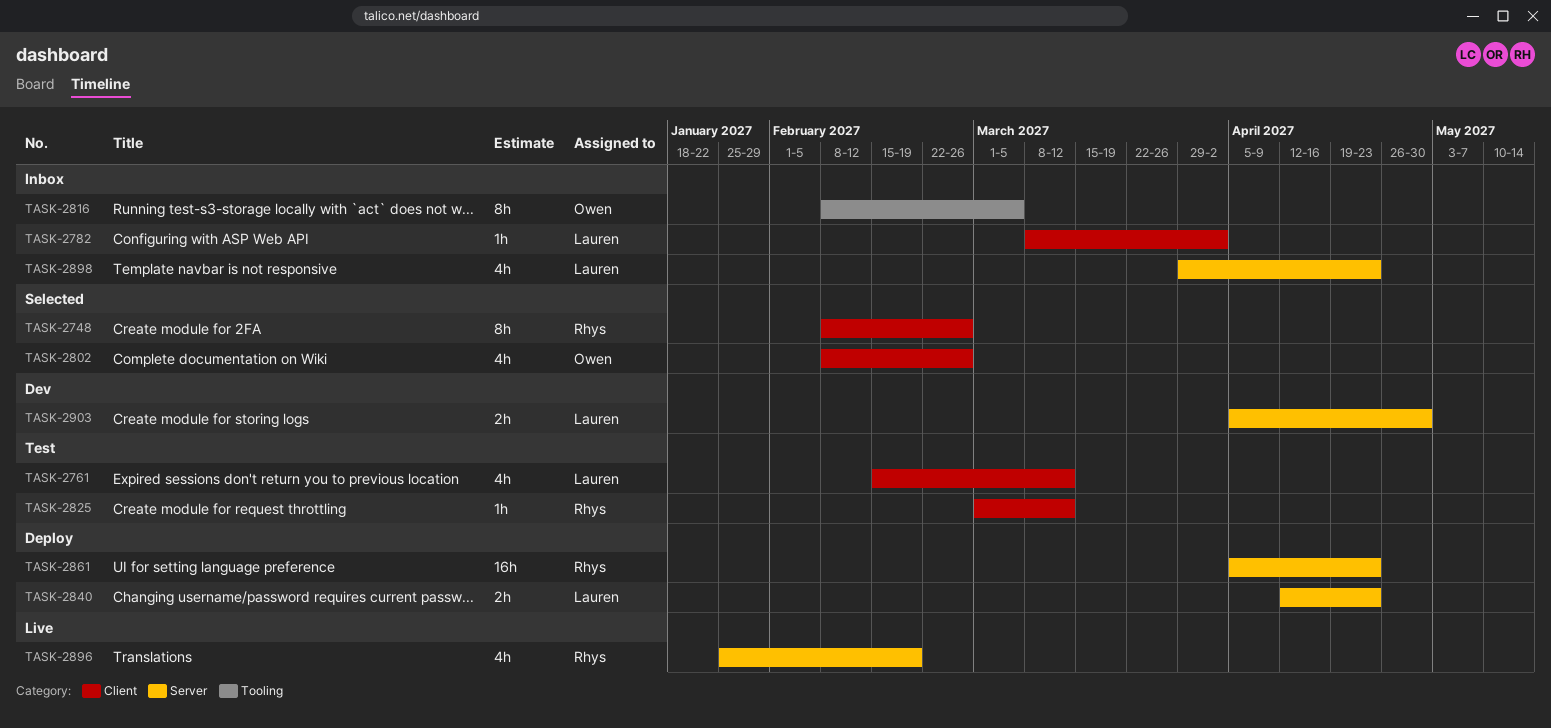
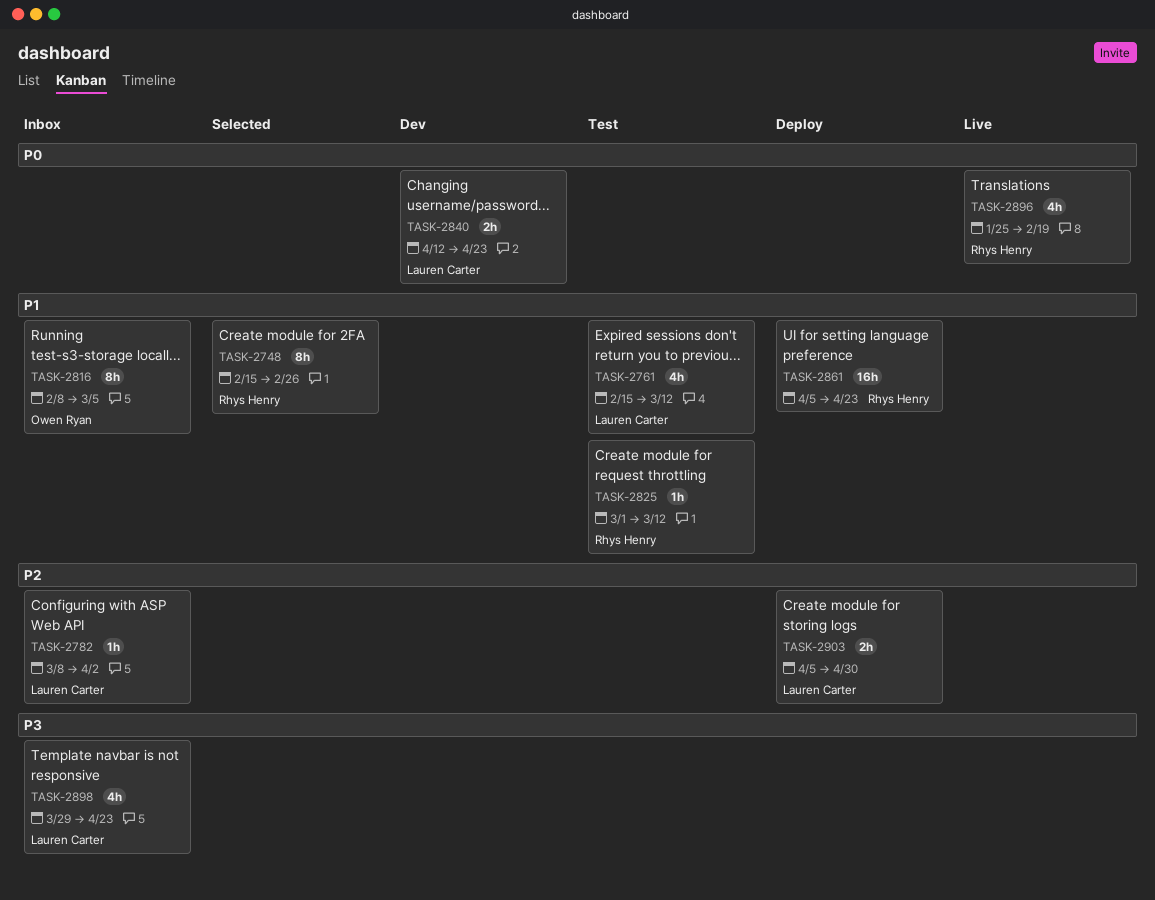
TASK-2748, start: Feb 8 -> Feb 15
TASK-2802: present -> none
TASK-2840, status: Deploy -> Dev
TASK-2903, status: Dev -> Deploy

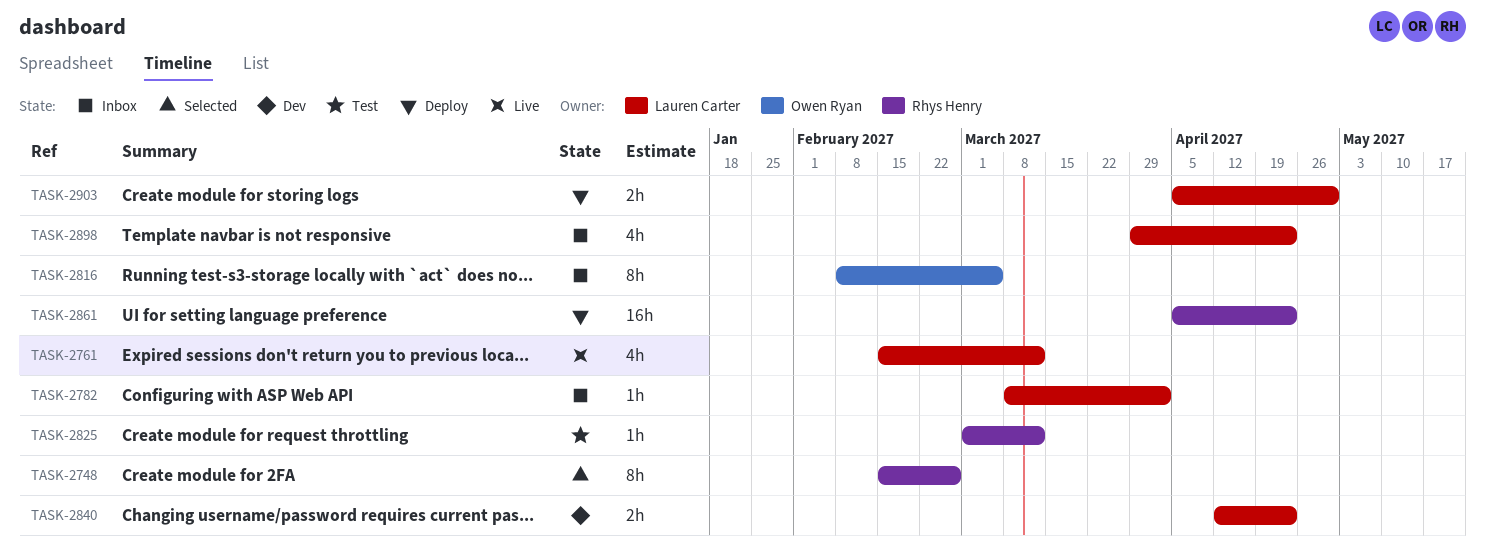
TASK-2761, status: Test -> Live
TASK-2896: present -> none

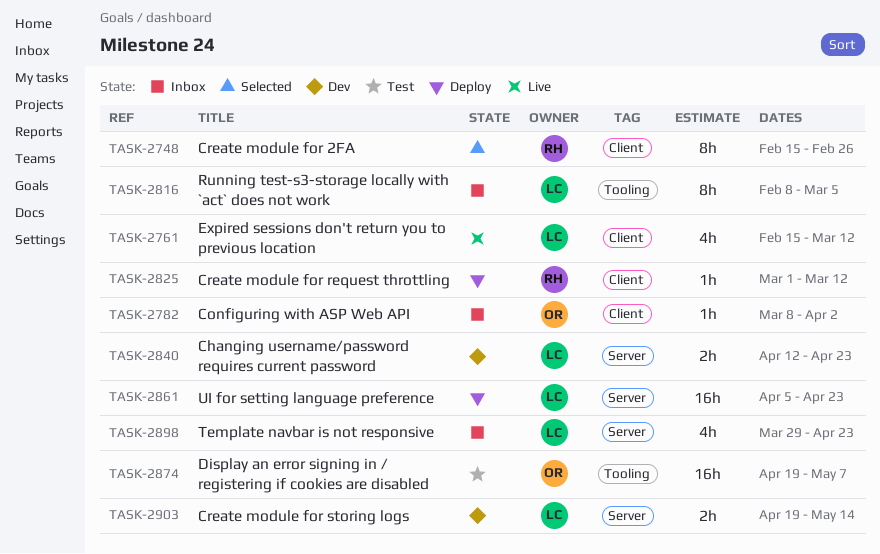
TASK-2782, owner: Lauren Carter -> Owen Ryan
TASK-2816, owner: Owen Ryan -> Lauren Carter
TASK-2825, status: Test -> Deploy
TASK-2861, owner: Rhys Henry -> Lauren Carter
TASK-2874: none -> present
TASK-2903, status: Deploy -> Dev
TASK-2903, start: Apr 5 -> Apr 19
TASK-2903, due: Apr 30 -> May 14

